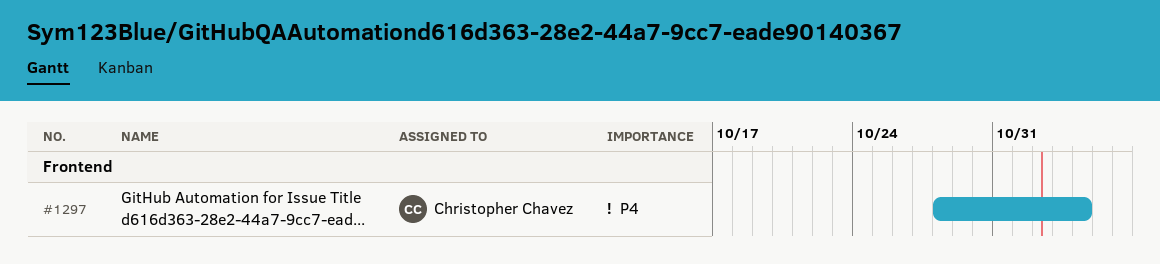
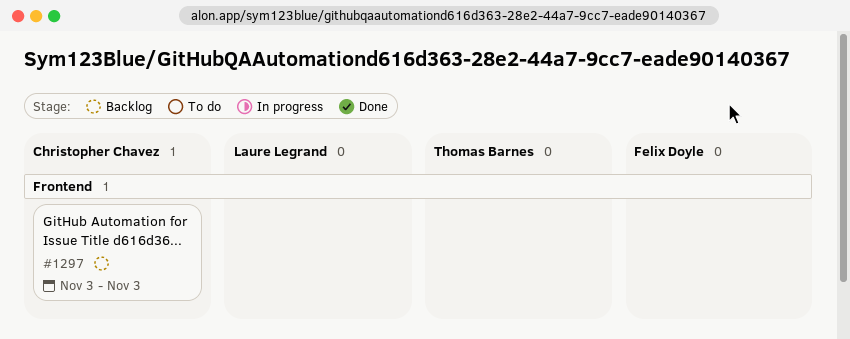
#1297, start: Oct 28 -> Nov 3
#1297, due: Nov 4 -> Nov 3

